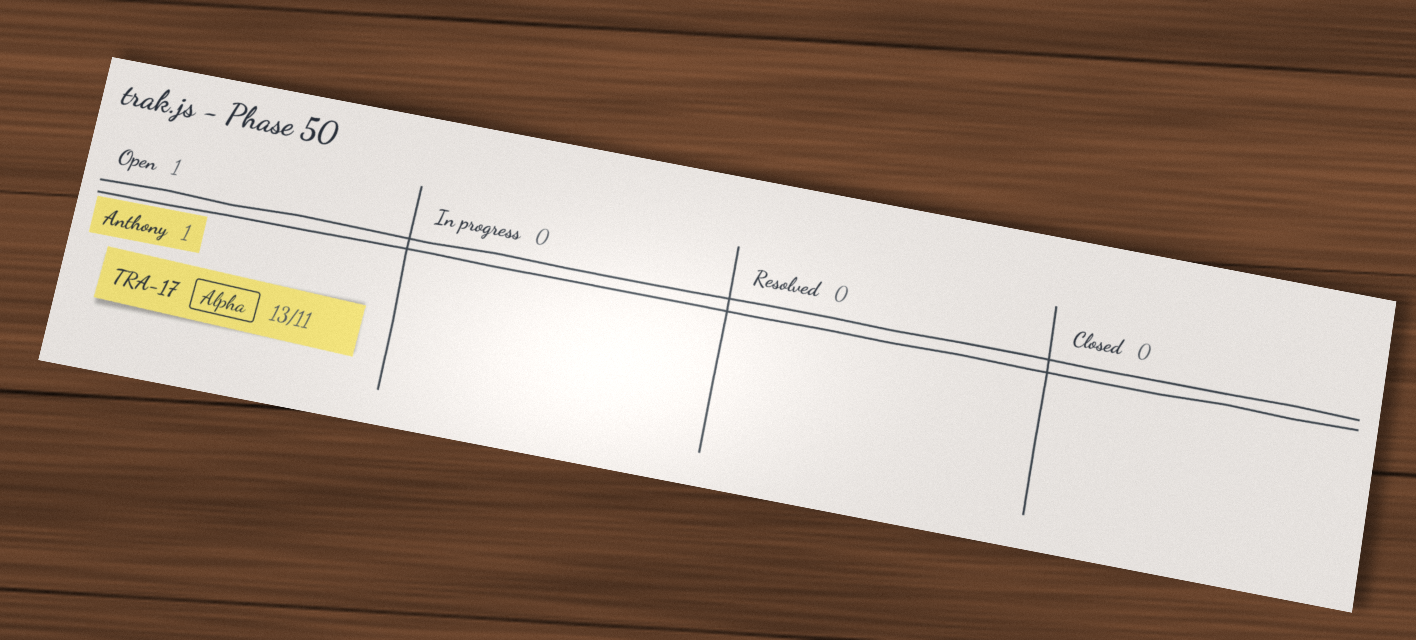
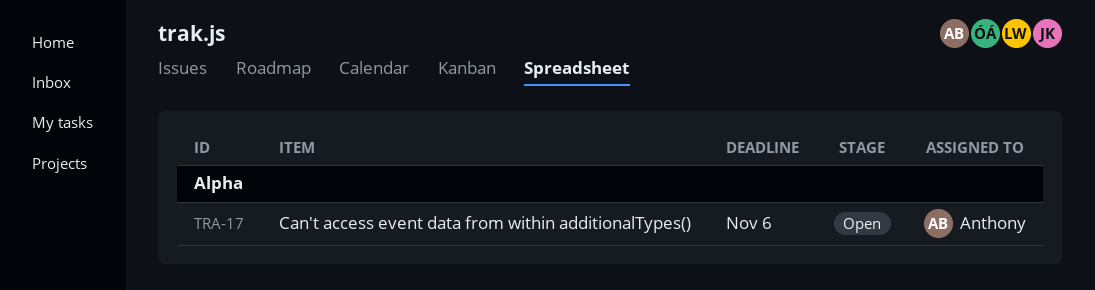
TRA-17, due: Nov 13 -> Nov 6

